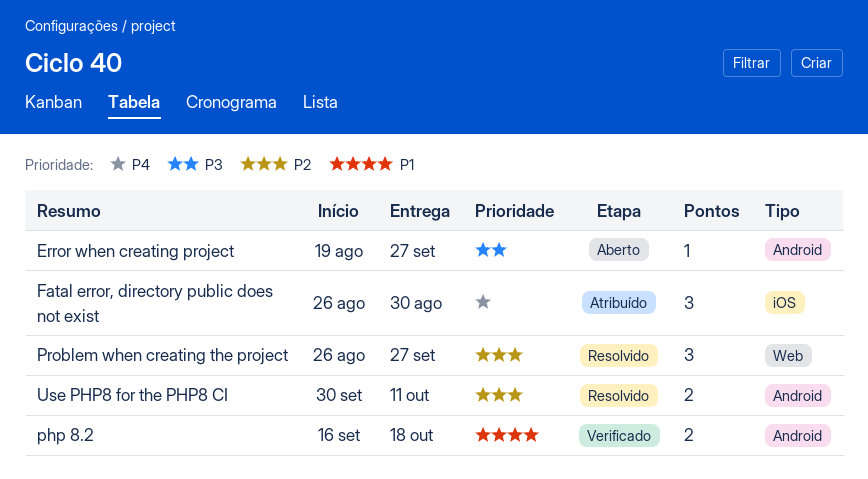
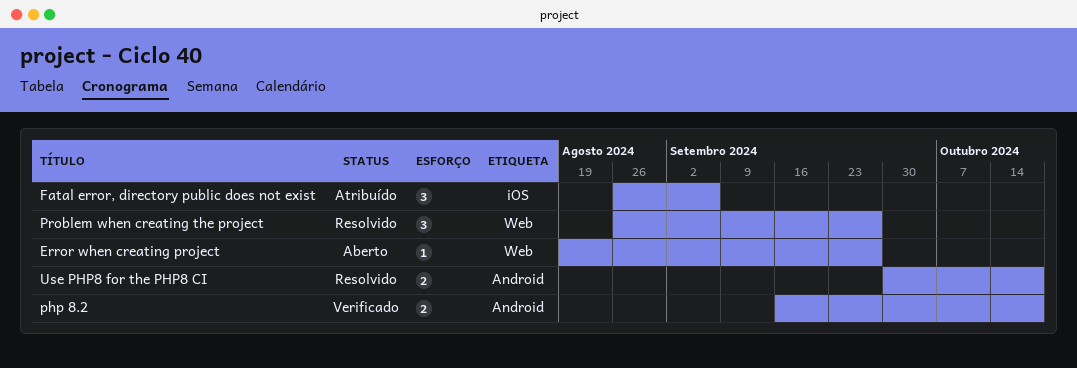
Error when creating project, label: Android -> Web
Fatal error, directory public does not exist, due: Aug 30 -> Sep 6
Use PHP8 for the PHP8 CI, due: Oct 11 -> Oct 18

